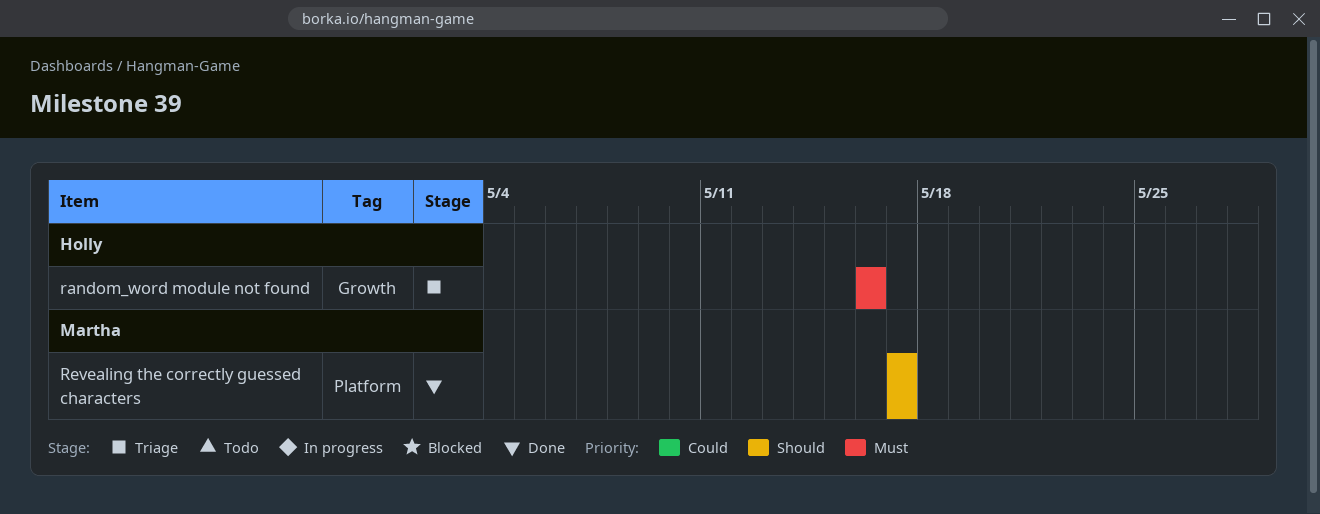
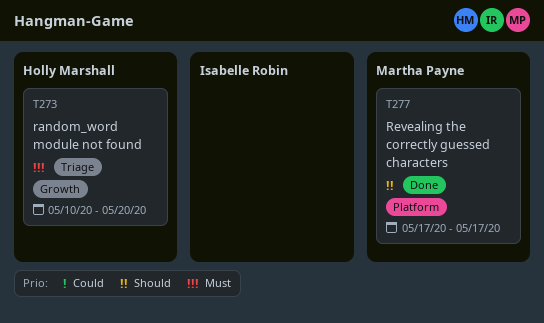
random_word module not found, start: May 16 -> May 10
random_word module not found, due: May 16 -> May 20

